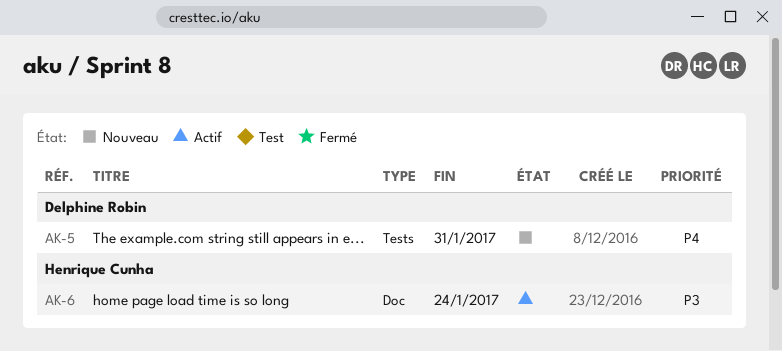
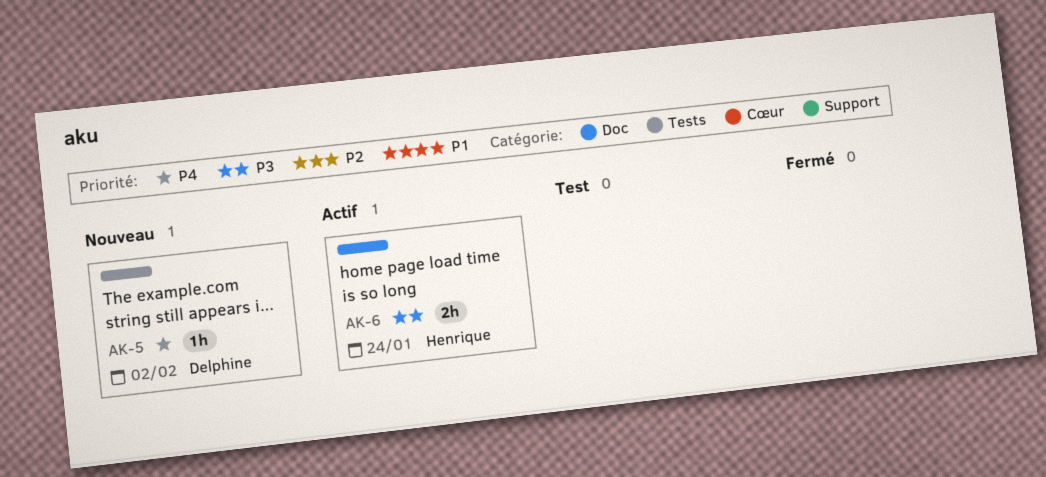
AK-5, due: Jan 31 -> Feb 2

